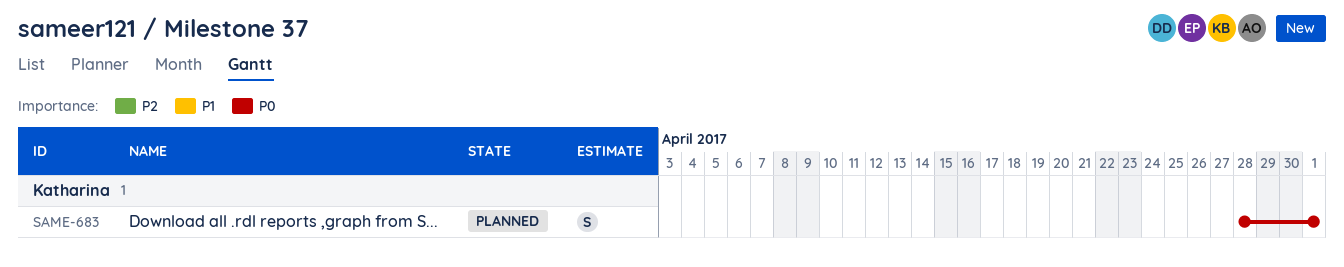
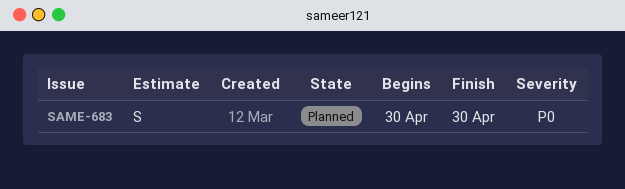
SAME-683, start: Apr 28 -> Apr 30
SAME-683, due: May 1 -> Apr 30

